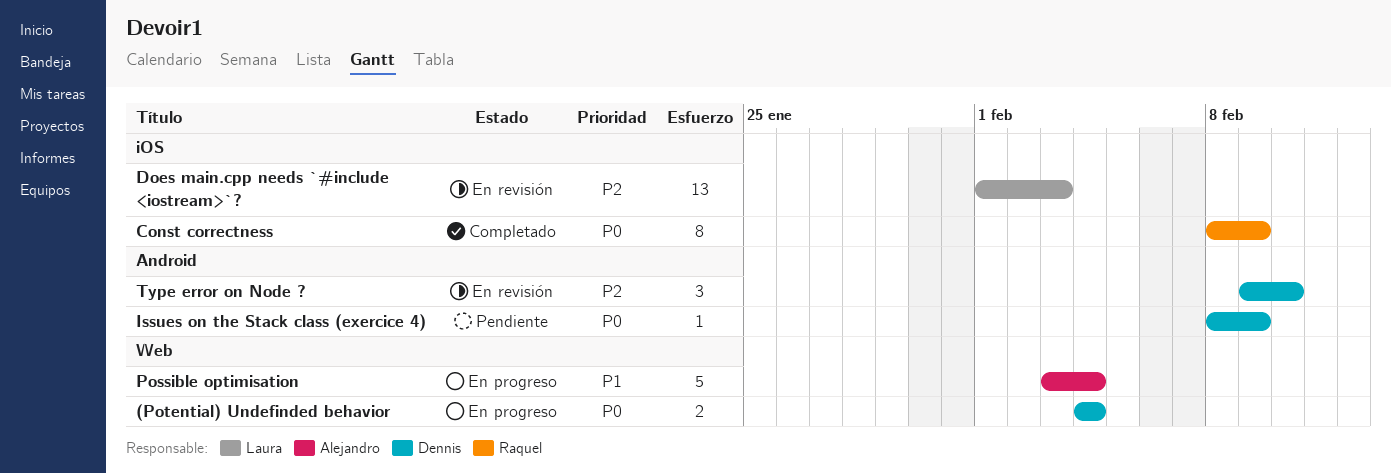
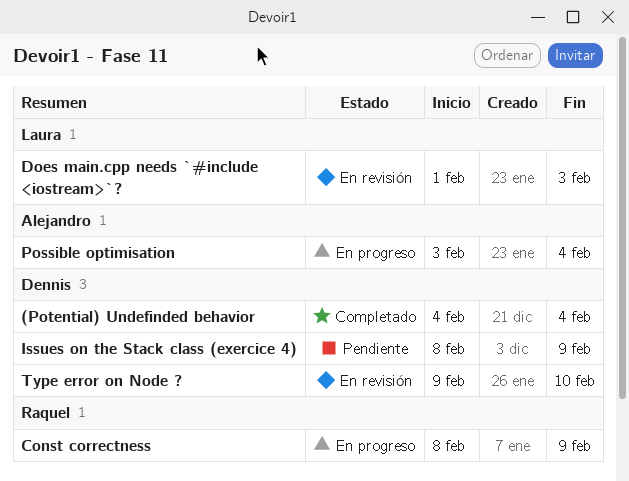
(Potential) Undefinded behavior, status: En progreso -> Completado
Const correctness, status: Completado -> En progreso

